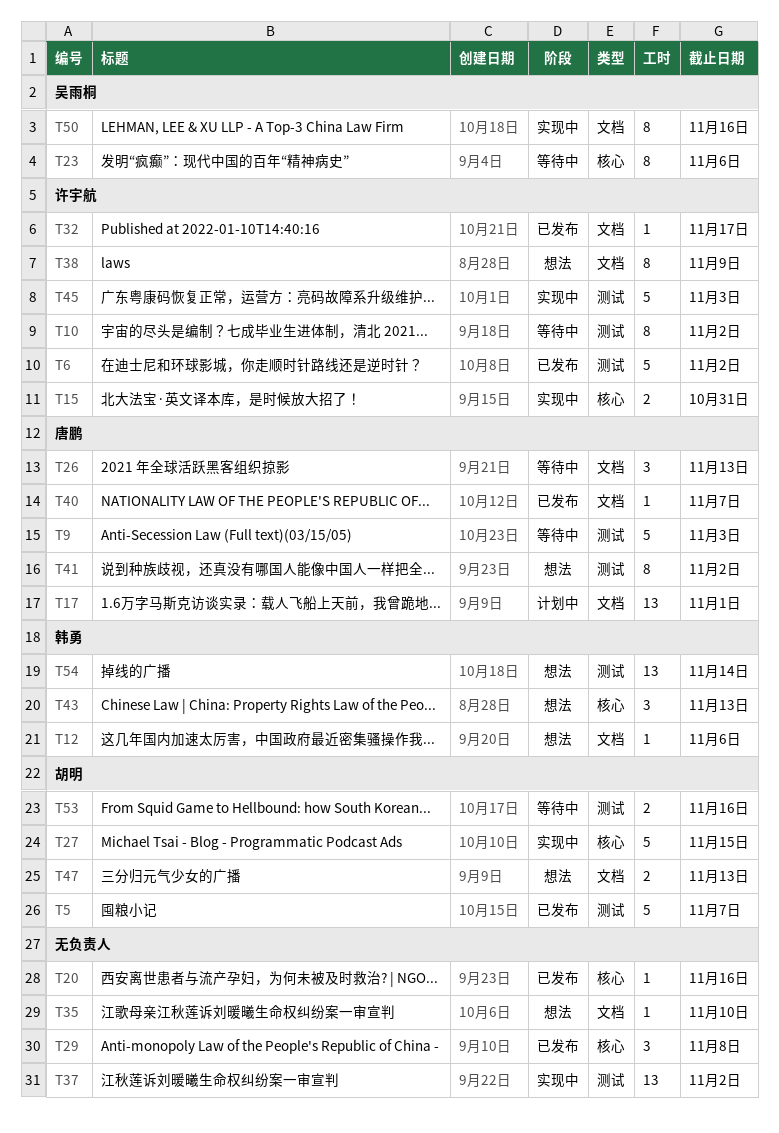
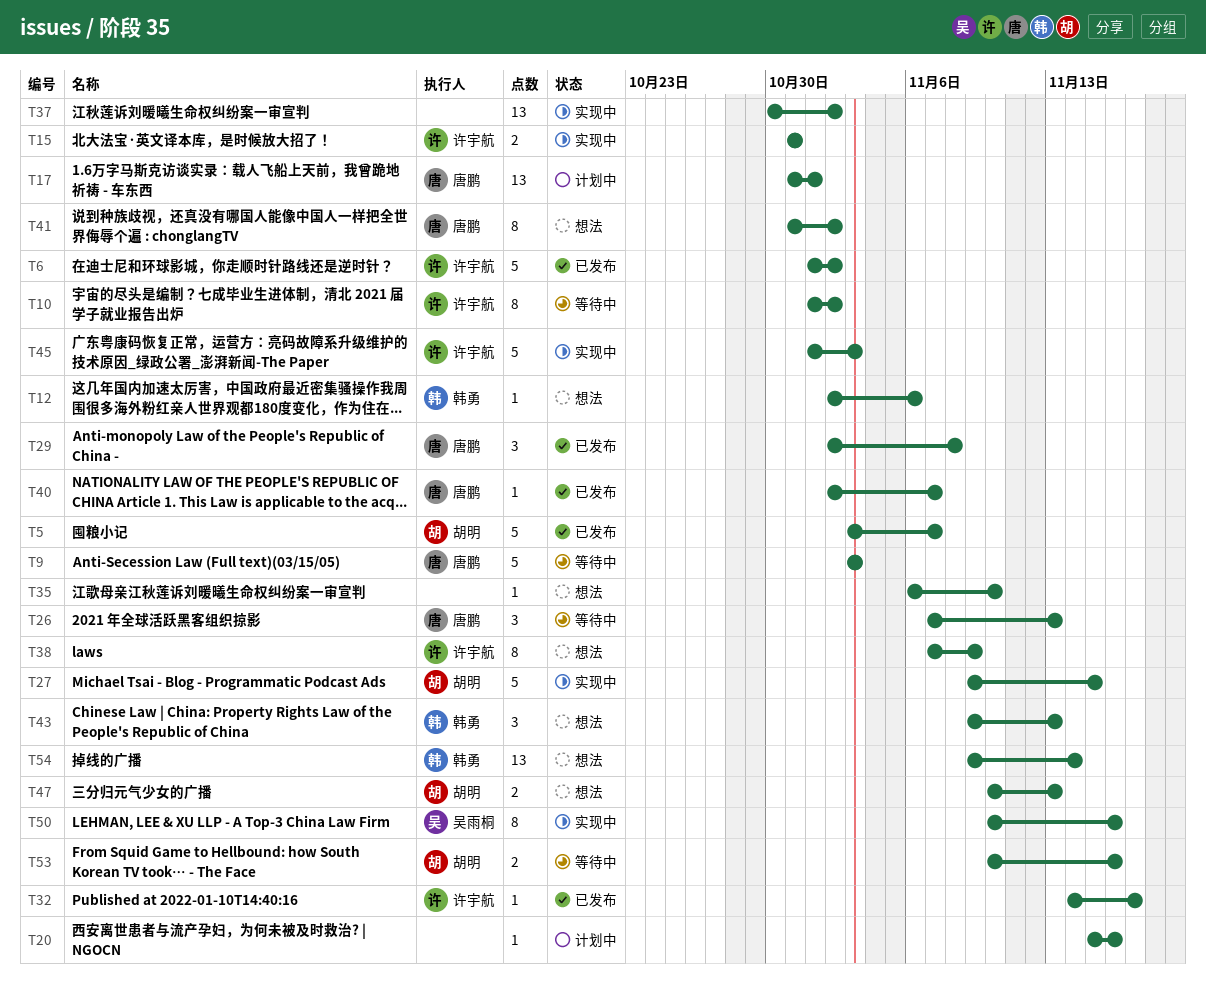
T20, status: 已发布 -> 计划中
T23: present -> none
T29, owner: none -> 唐鹏

